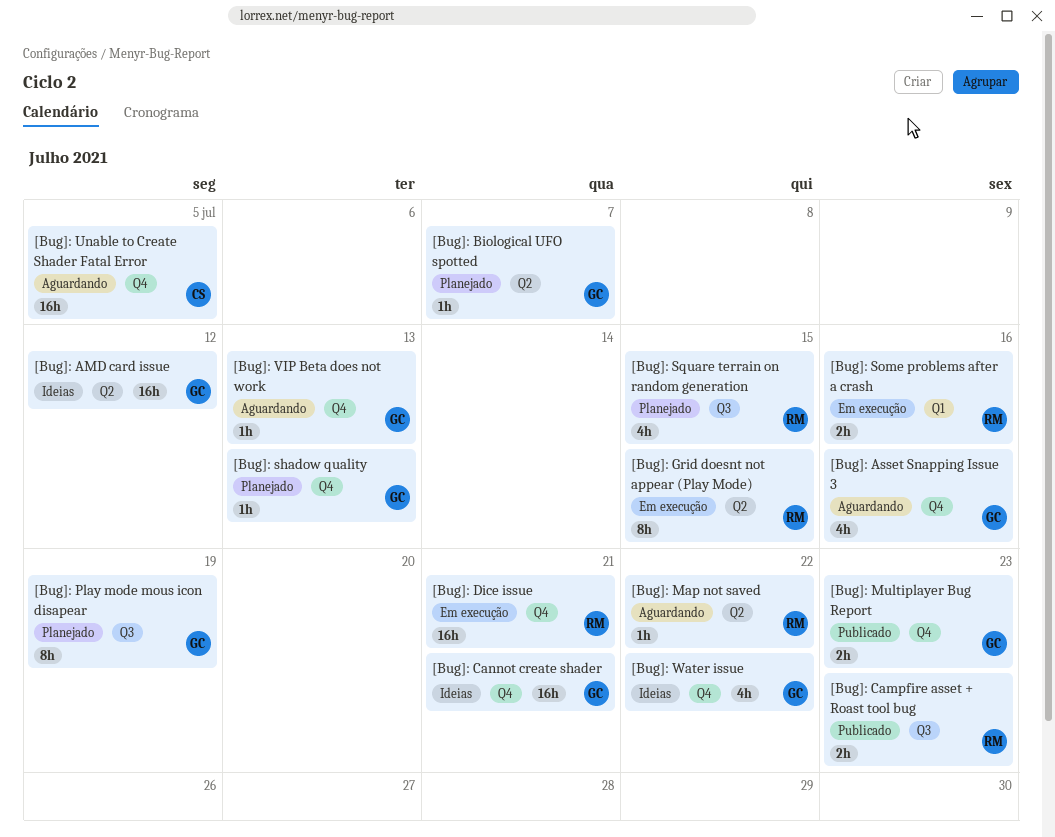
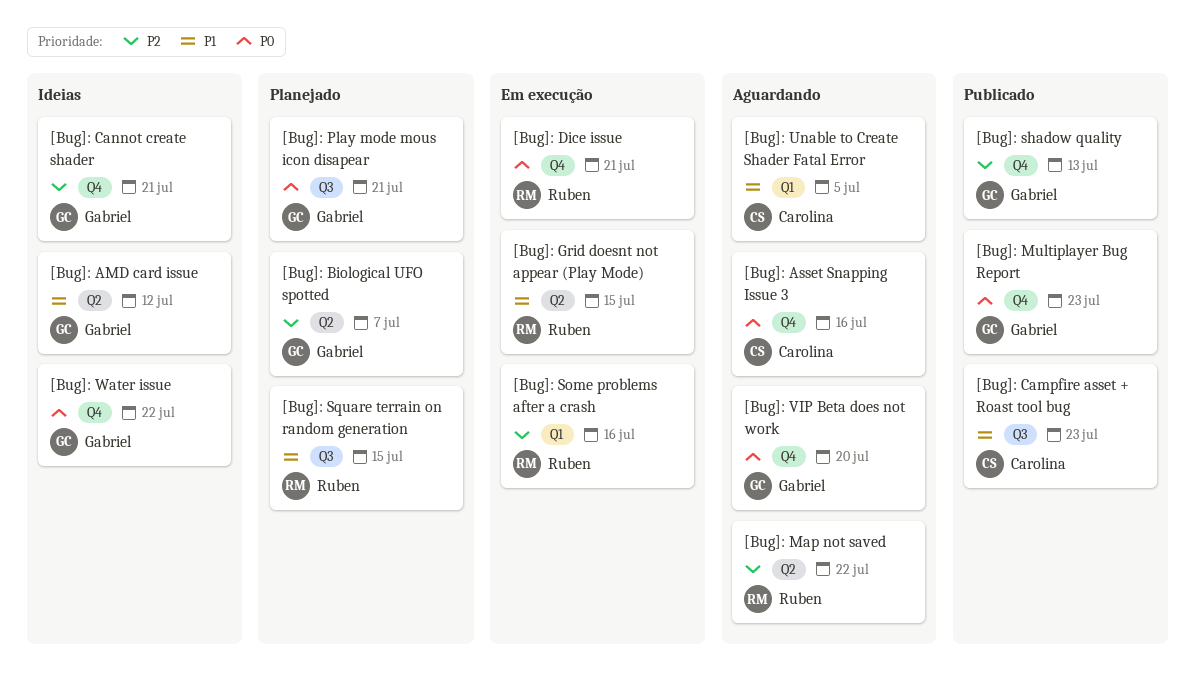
[Bug]: Asset Snapping Issue 3, owner: Gabriel -> Carolina
[Bug]: Campfire asset + Roast tool bug, owner: Ruben -> Carolina
[Bug]: Play mode mous icon disapear, due: Jul 19 -> Jul 21
[Bug]: shadow quality, status: Planejado -> Publicado
[Bug]: Unable to Create Shader Fatal Error, label: Q4 -> Q1
[Bug]: VIP Beta does not work, due: Jul 13 -> Jul 20

